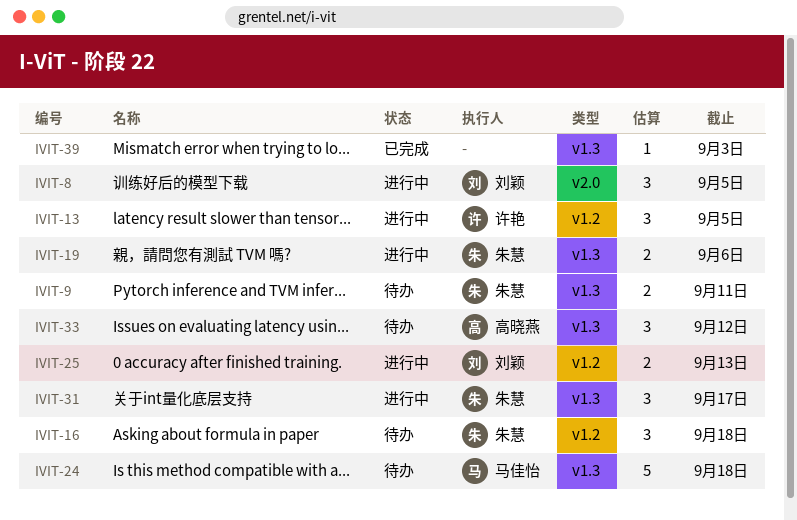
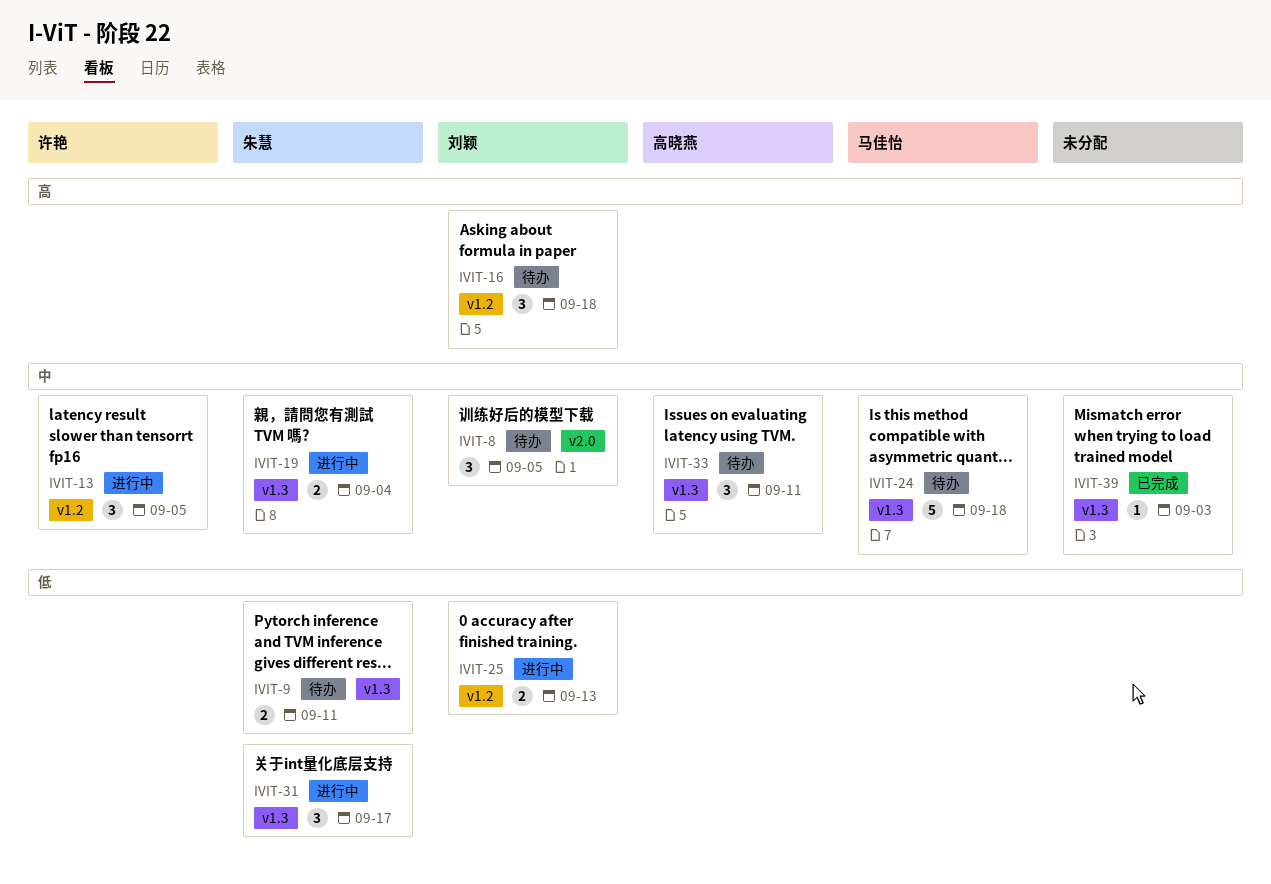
IVIT-8, status: 进行中 -> 待办
IVIT-16, owner: 朱慧 -> 刘颖
IVIT-19, due: Sep 6 -> Sep 4
IVIT-33, due: Sep 12 -> Sep 11

